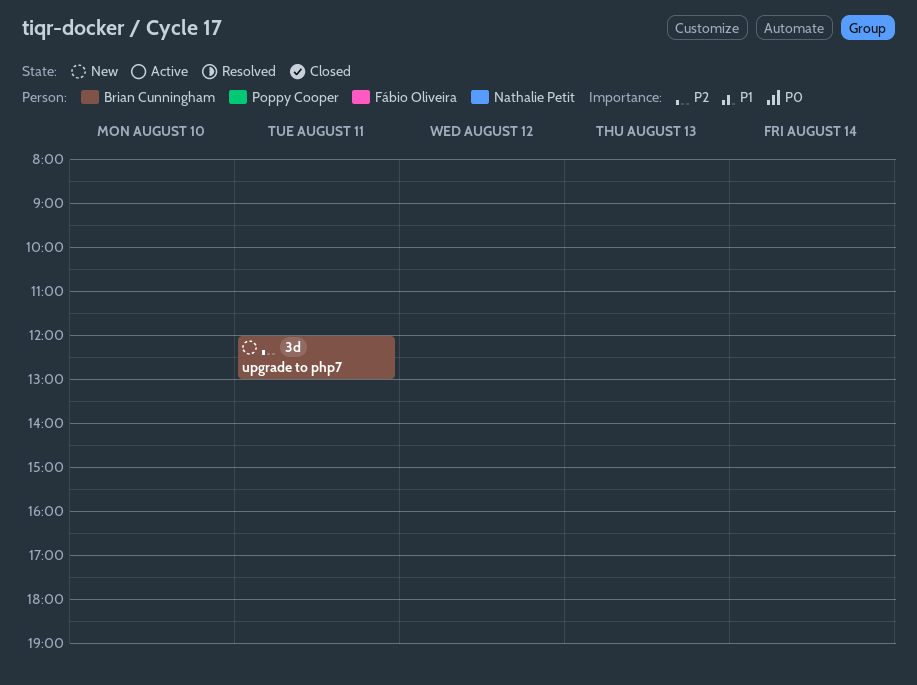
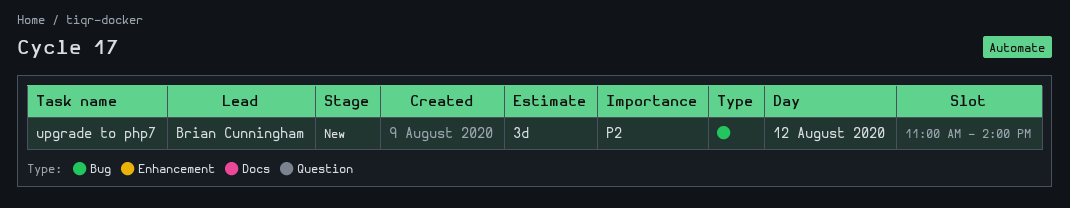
upgrade to php7, day: Aug 11 -> Aug 12
upgrade to php7, begins: 12:00 -> 11:00
upgrade to php7, ends: 13:00 -> 14:00

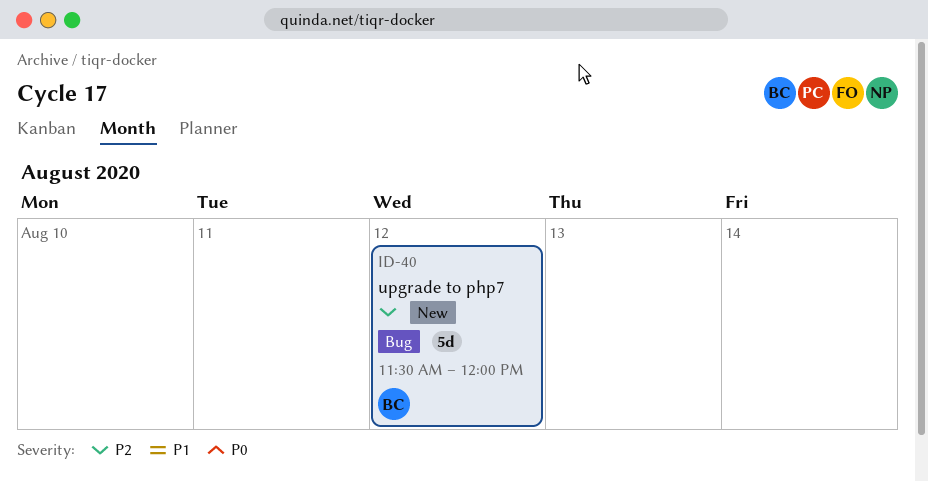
upgrade to php7, estimate: 3d -> 5d
upgrade to php7, begins: 11:00 -> 11:30
upgrade to php7, ends: 14:00 -> 12:00

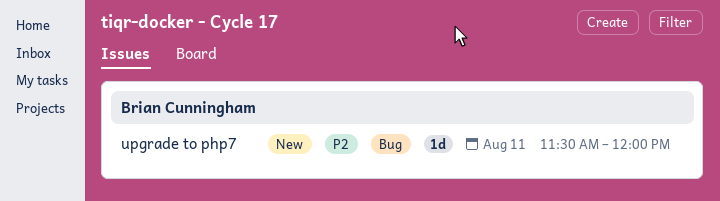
upgrade to php7, estimate: 5d -> 1d
upgrade to php7, day: Aug 12 -> Aug 11

